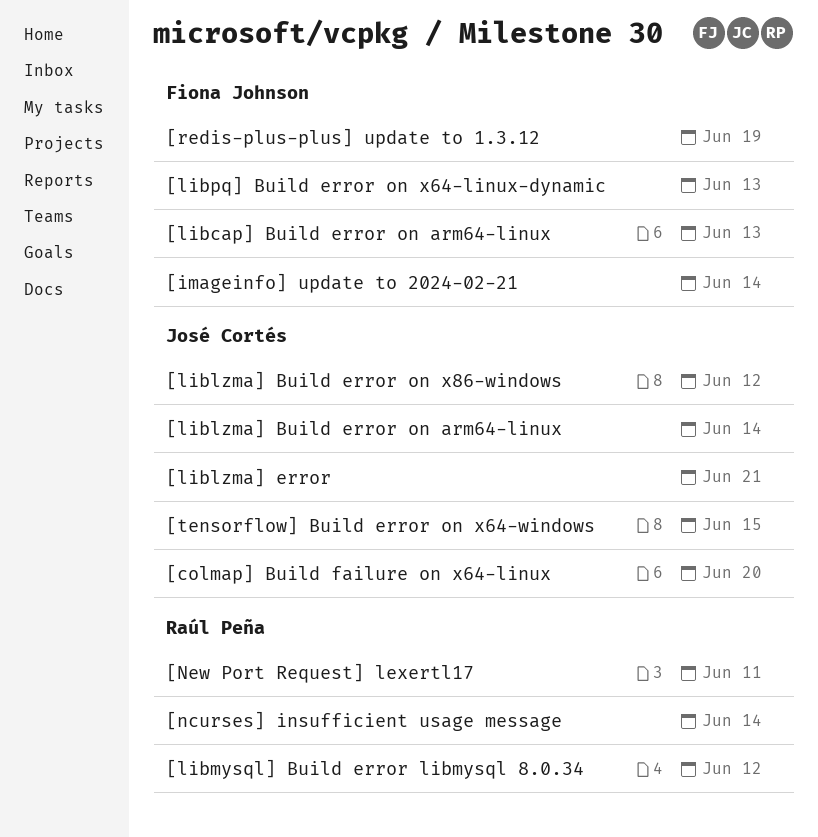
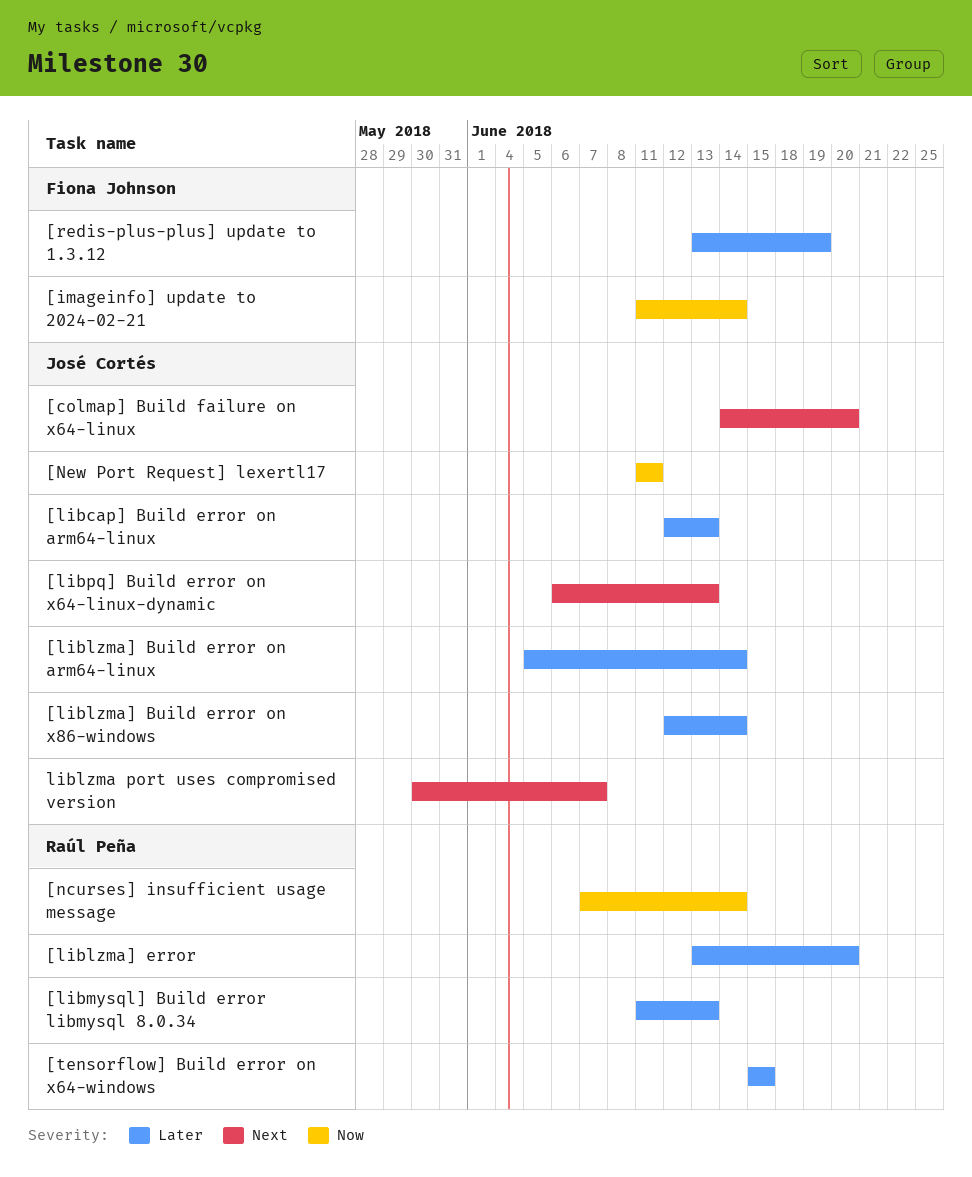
[libcap] Build error on arm64-linux, owner: Fiona Johnson -> José Cortés
[liblzma] Build error on x86-windows, due: Jun 12 -> Jun 14
[liblzma] error, owner: José Cortés -> Raúl Peña
[liblzma] error, due: Jun 21 -> Jun 20
[libmysql] Build error libmysql 8.0.34, due: Jun 12 -> Jun 13
[libpq] Build error on x64-linux-dynamic, owner: Fiona Johnson -> José Cortés
[New Port Request] lexertl17, owner: Raúl Peña -> José Cortés
[tensorflow] Build error on x64-windows, owner: José Cortés -> Raúl Peña
liblzma port uses compromised version: none -> present

